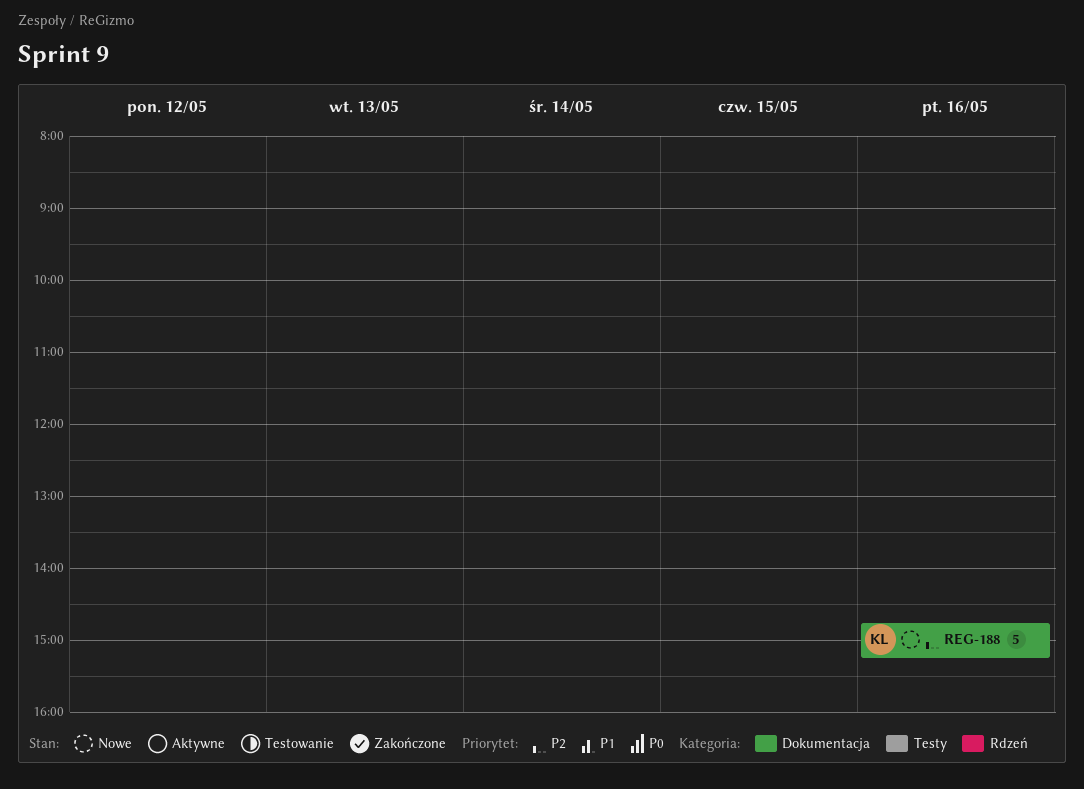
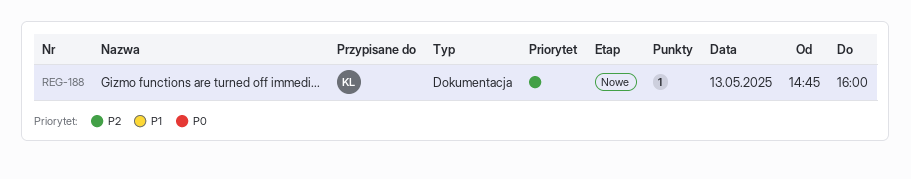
REG-188, estimate: 5 -> 1
REG-188, day: May 16 -> May 13
REG-188, ends: 15:15 -> 16:00

